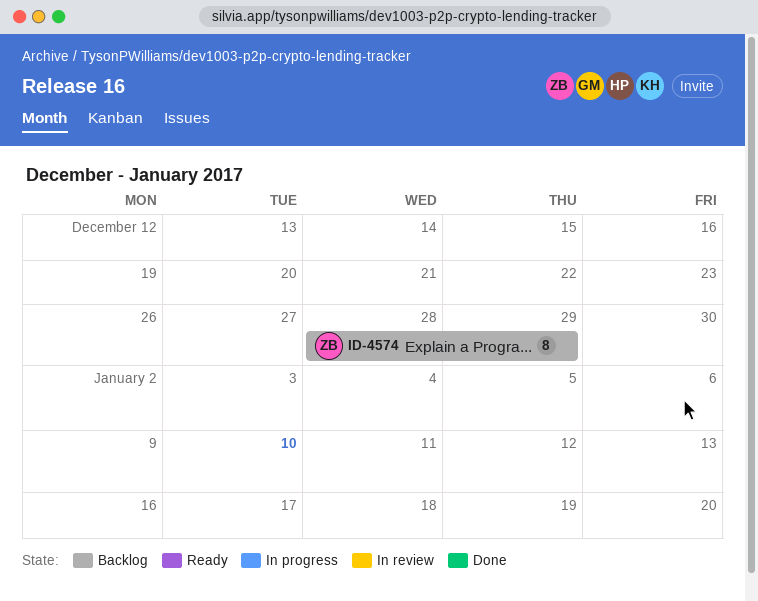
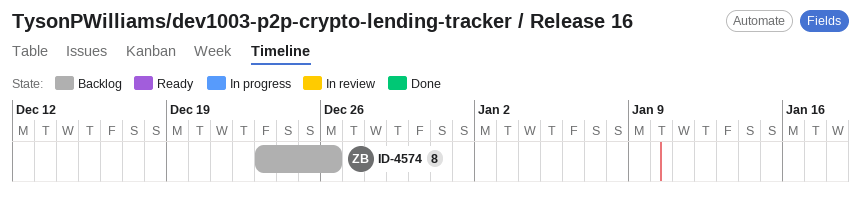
ID-4574, start: Dec 28 -> Dec 23
ID-4574, due: Dec 29 -> Dec 26

